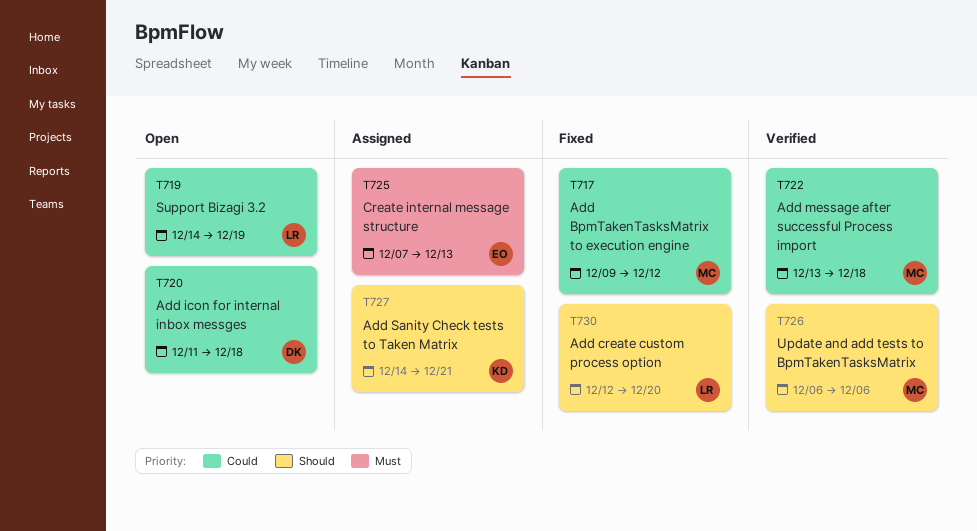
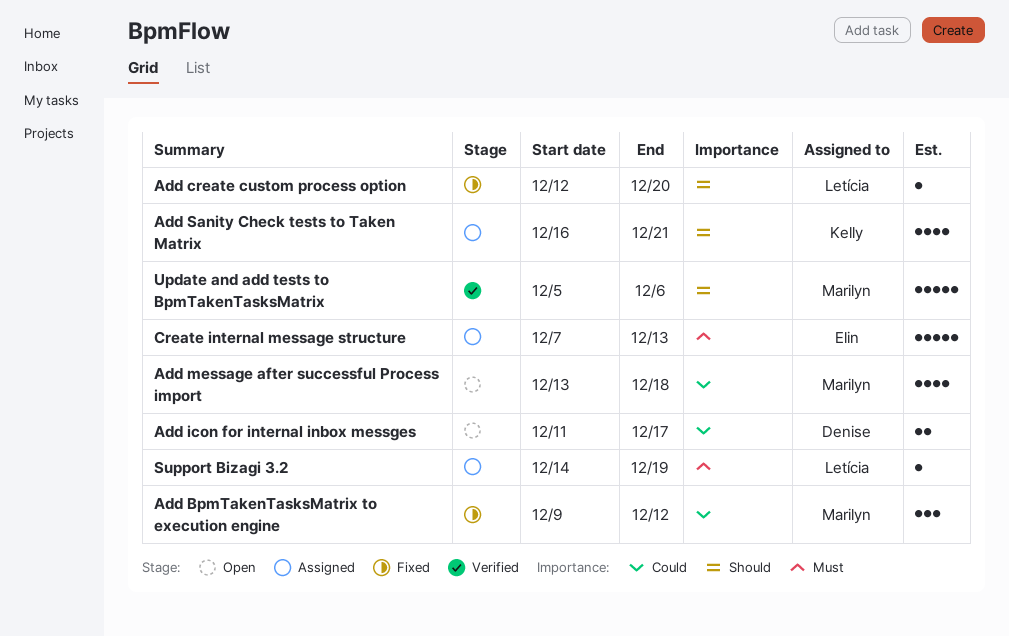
Add icon for internal inbox messges, due: Dec 18 -> Dec 17
Add message after successful Process import, status: Verified -> Open
Add Sanity Check tests to Taken Matrix, start: Dec 14 -> Dec 16
Support Bizagi 3.2, status: Open -> Assigned
Support Bizagi 3.2, priority: Could -> Must
Update and add tests to BpmTakenTasksMatrix, start: Dec 6 -> Dec 5

